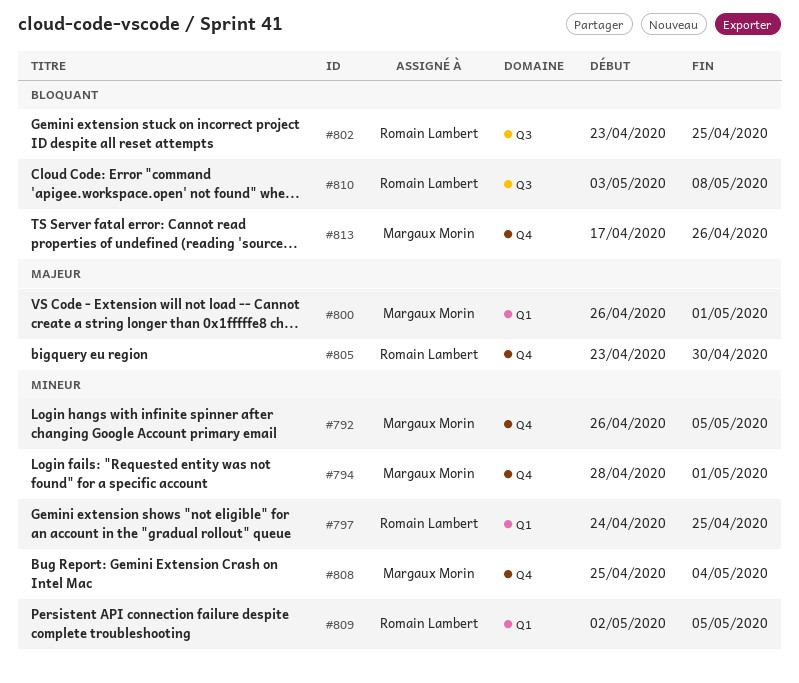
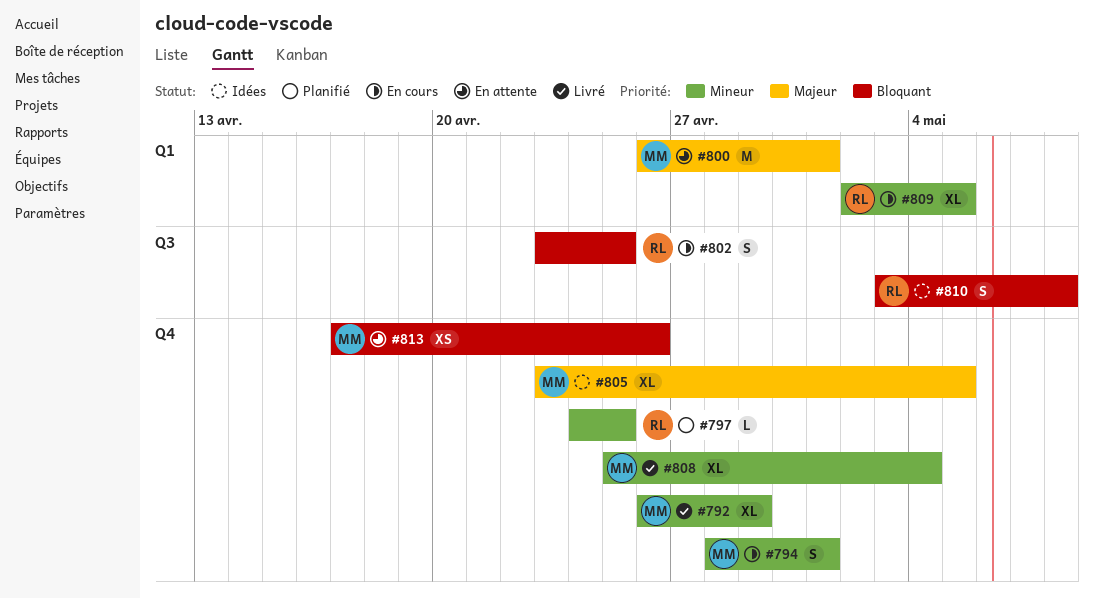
#792, due: May 5 -> Apr 29
#797, label: Q1 -> Q4
#805, owner: Romain Lambert -> Margaux Morin
#805, due: Apr 30 -> May 5

